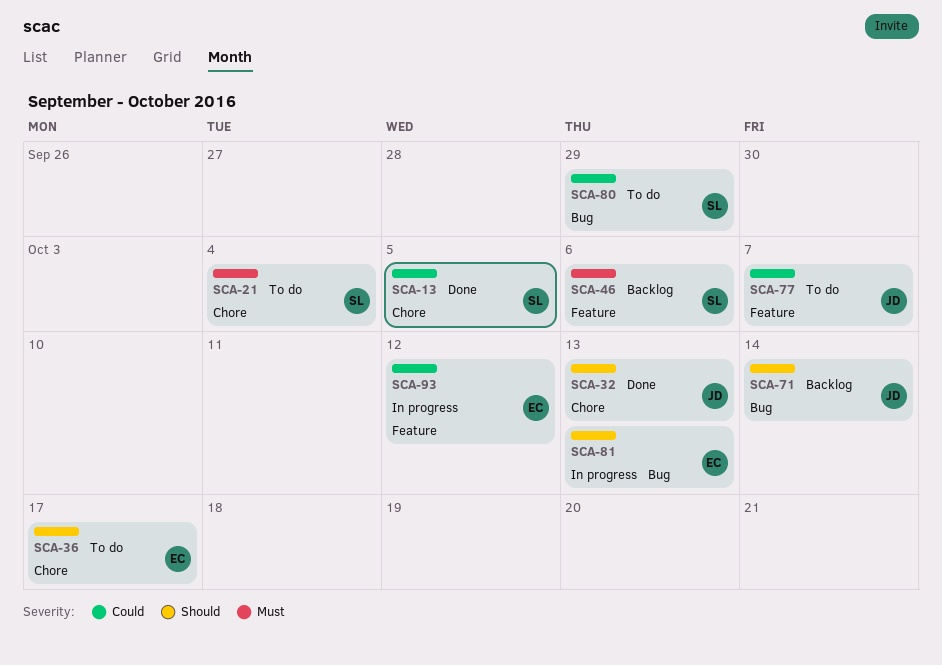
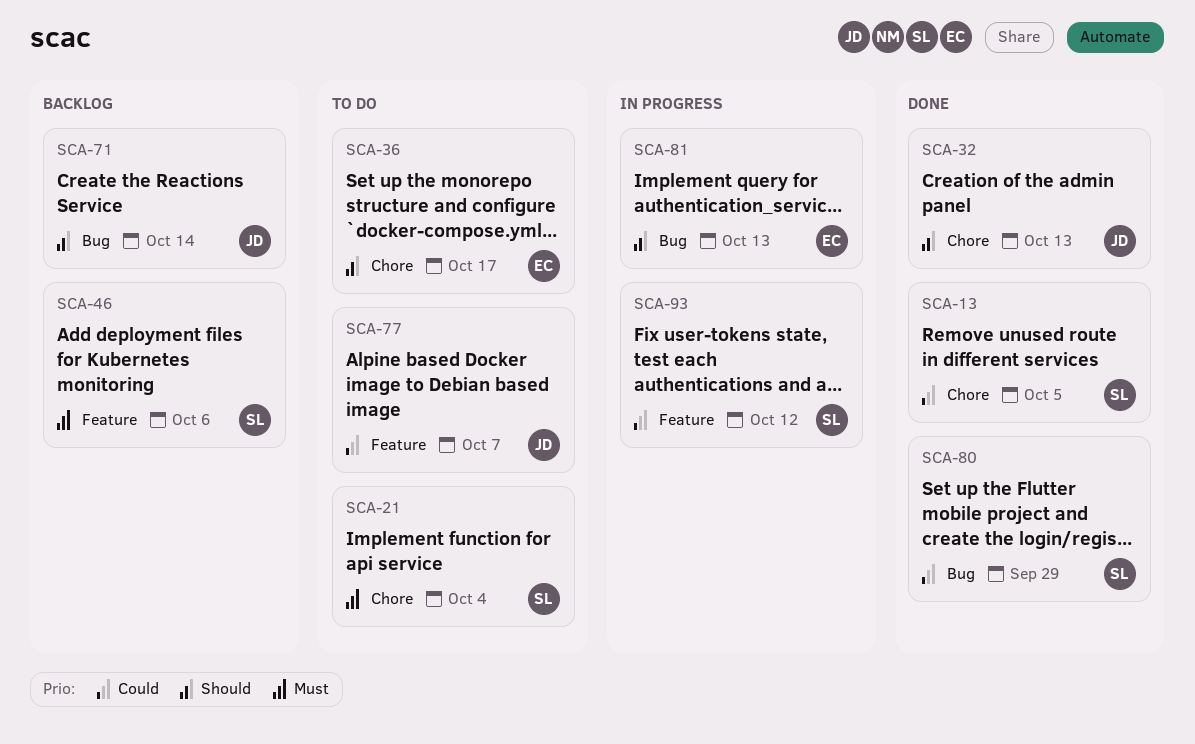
SCA-80, status: To do -> Done
SCA-93, owner: EC -> SL

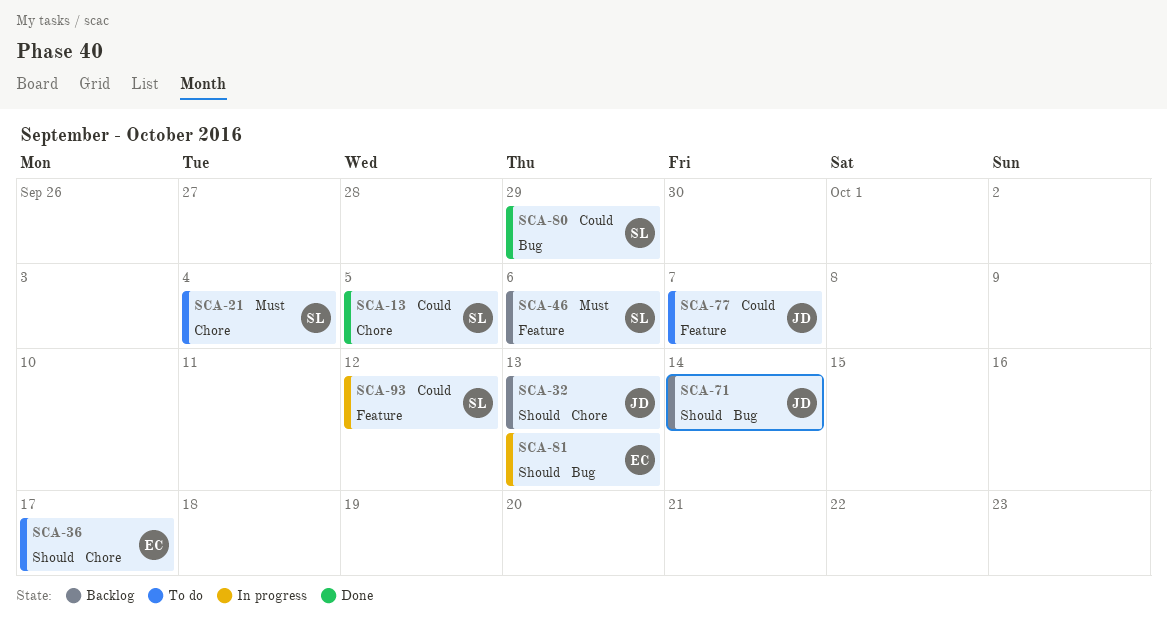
SCA-32, status: Done -> Backlog

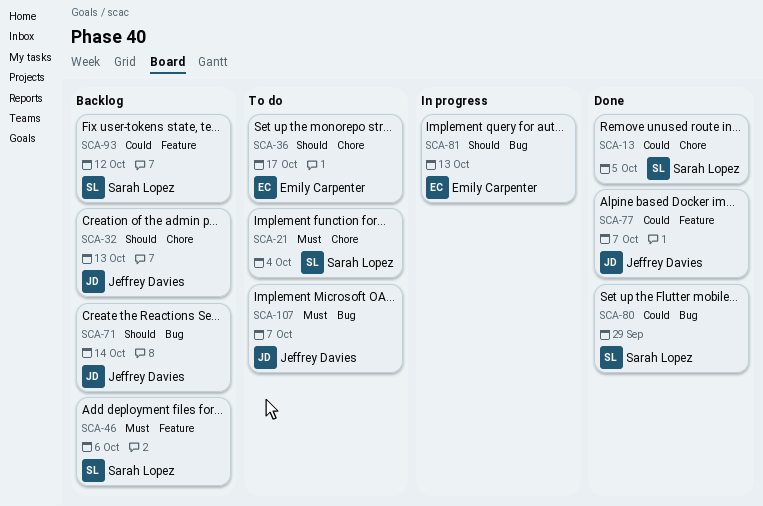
SCA-77, status: To do -> Done
SCA-93, status: In progress -> Backlog
SCA-107: none -> present

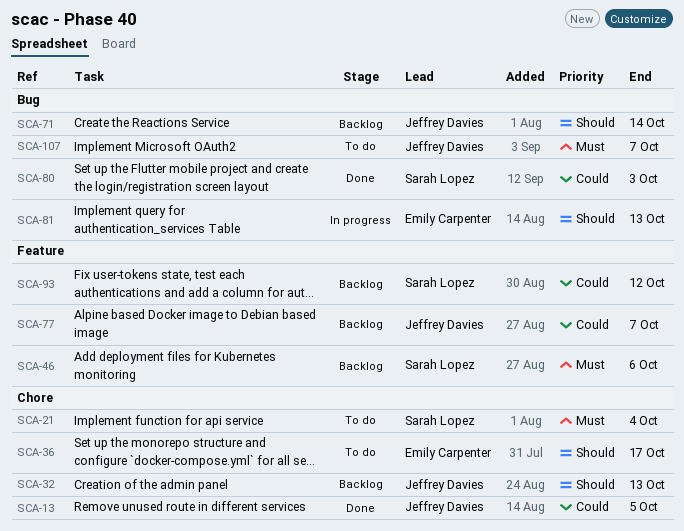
SCA-13, owner: Sarah Lopez -> Jeffrey Davies
SCA-77, status: Done -> Backlog
SCA-80, due: Sep 29 -> Oct 3

